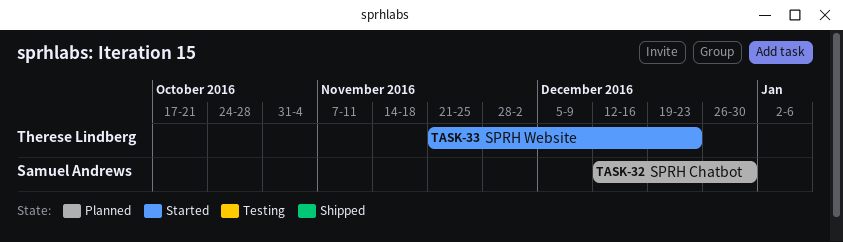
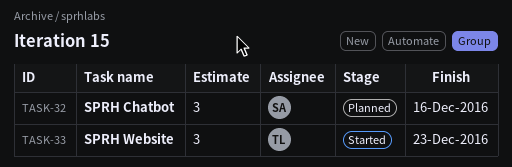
TASK-32, due: Dec 30 -> Dec 16

